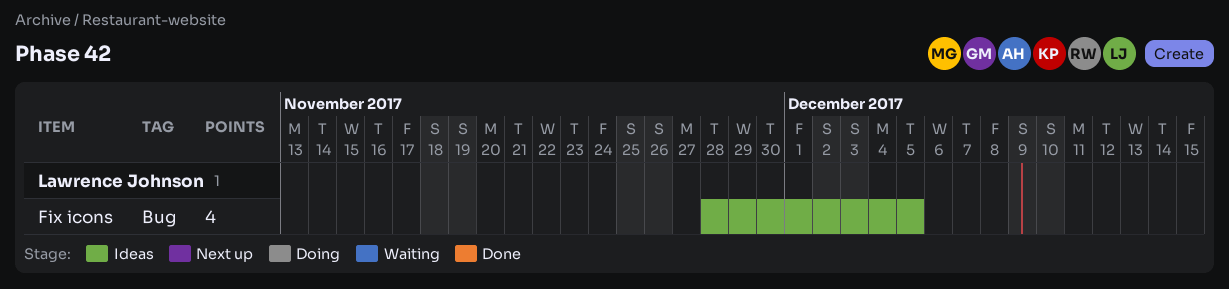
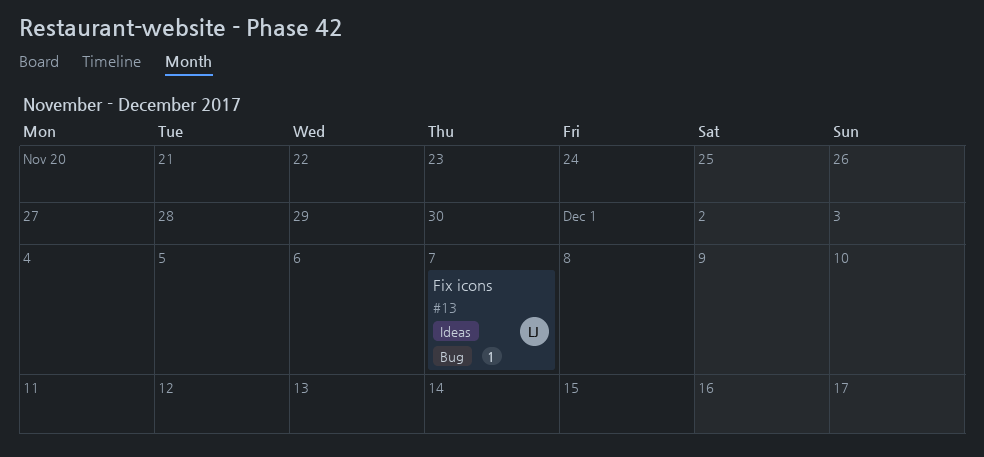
Fix icons, estimate: 4 -> 1
Fix icons, due: Dec 5 -> Dec 7

